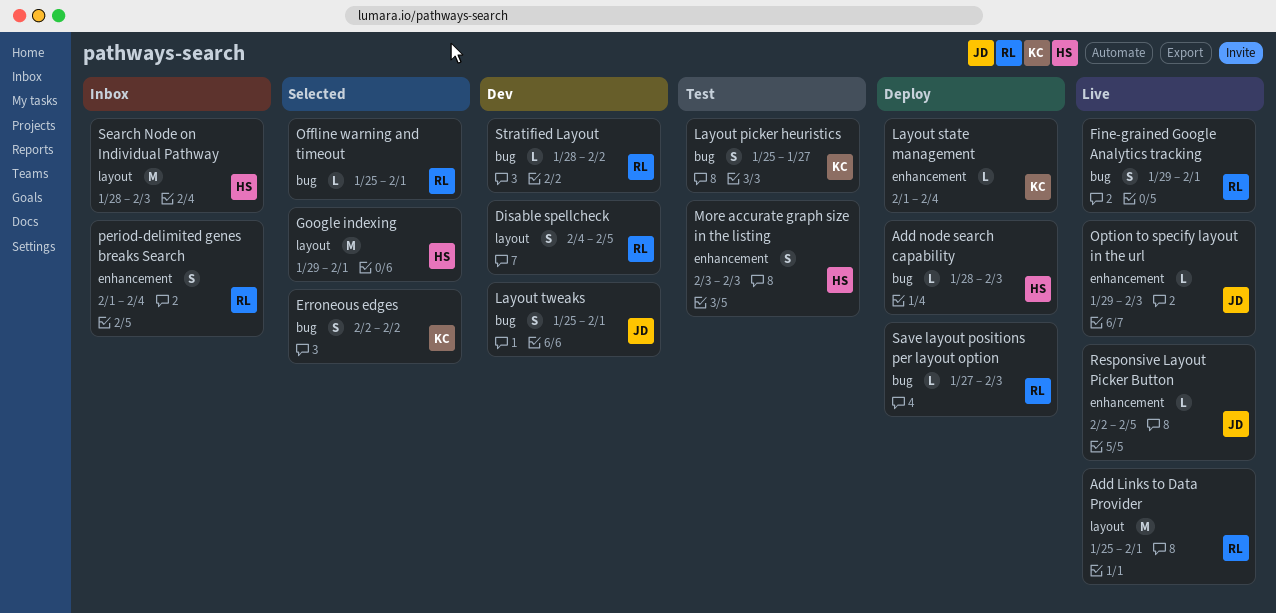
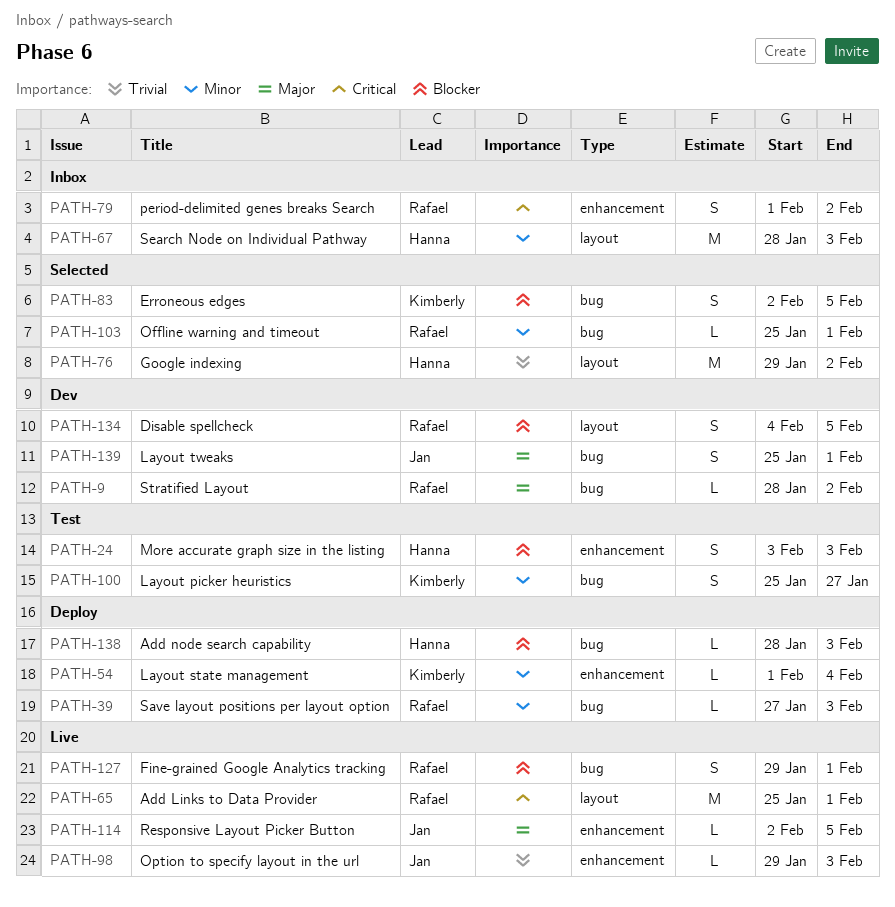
Erroneous edges, due: Feb 2 -> Feb 5
Google indexing, due: Feb 1 -> Feb 2
period-delimited genes breaks Search, due: Feb 4 -> Feb 2

